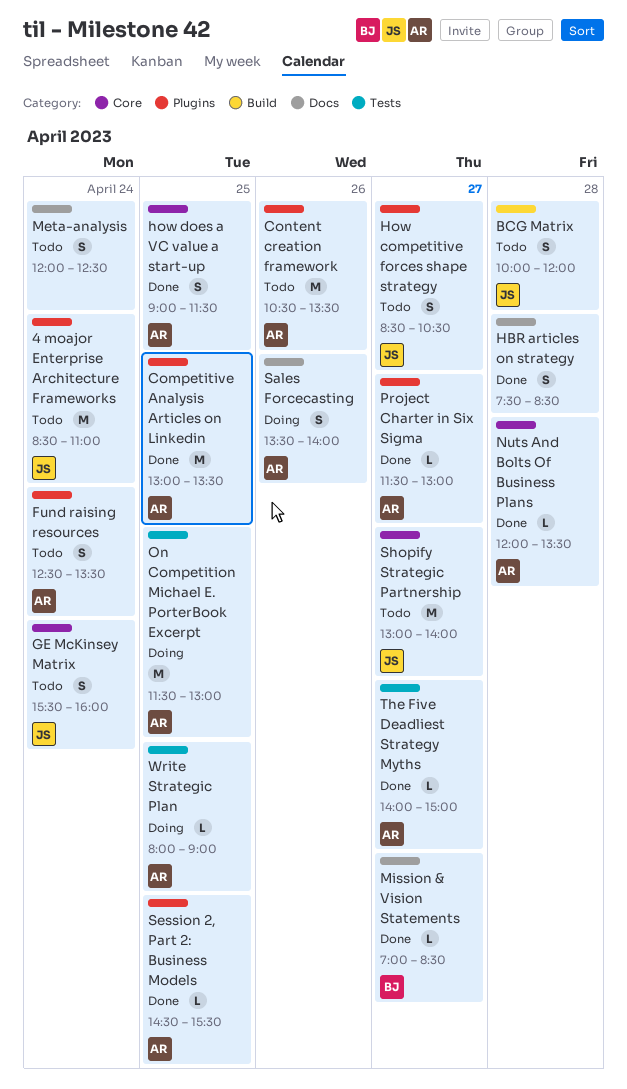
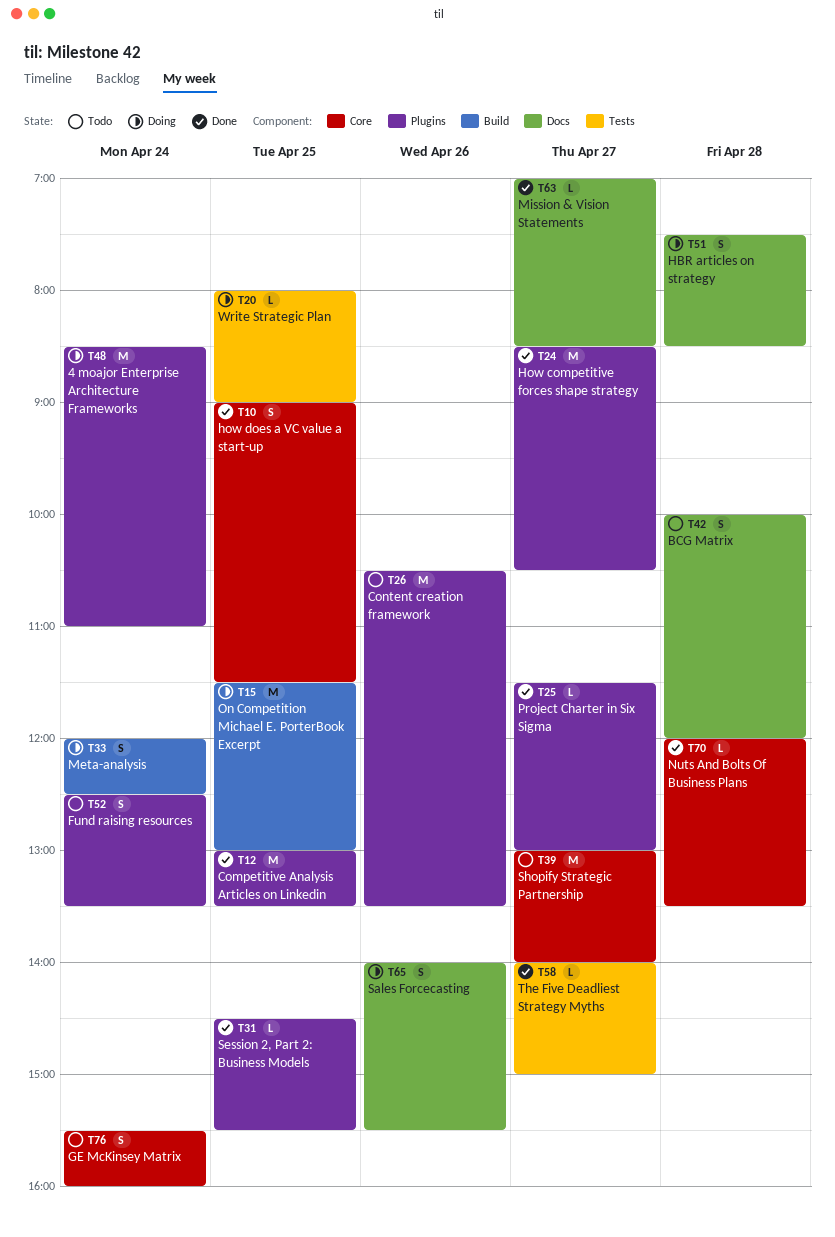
4 moajor Enterprise Architecture Frameworks, status: Todo -> Doing
BCG Matrix, label: Build -> Docs
HBR articles on strategy, status: Done -> Doing
How competitive forces shape strategy, status: Todo -> Done
How competitive forces shape strategy, estimate: S -> M
Meta-analysis, status: Todo -> Doing
Meta-analysis, label: Docs -> Build
On Competition Michael E. PorterBook Excerpt, label: Tests -> Build
Sales Forcecasting, begins: 13:30 -> 14:00
Sales Forcecasting, ends: 14:00 -> 15:30

